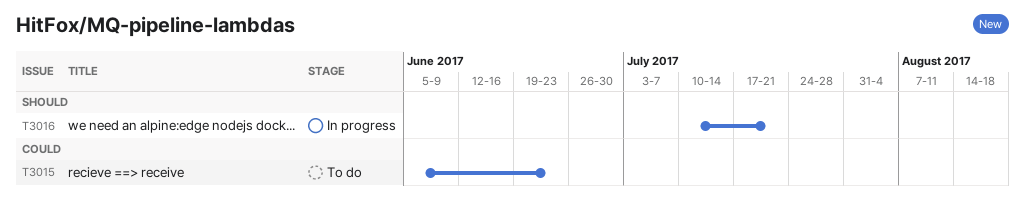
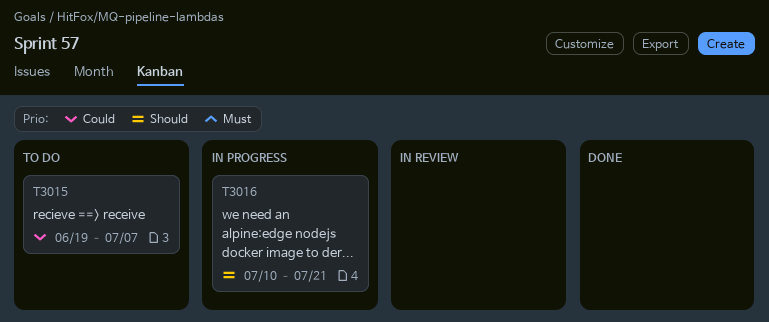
T3015, start: Jun 5 -> Jun 19
T3015, due: Jun 23 -> Jul 7

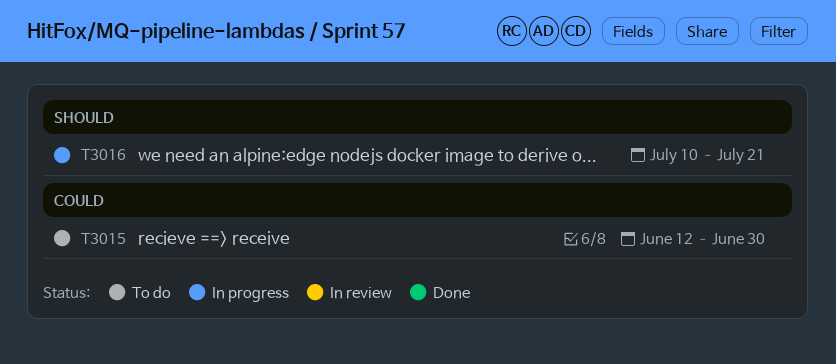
T3015, start: Jun 19 -> Jun 12
T3015, due: Jul 7 -> Jun 30

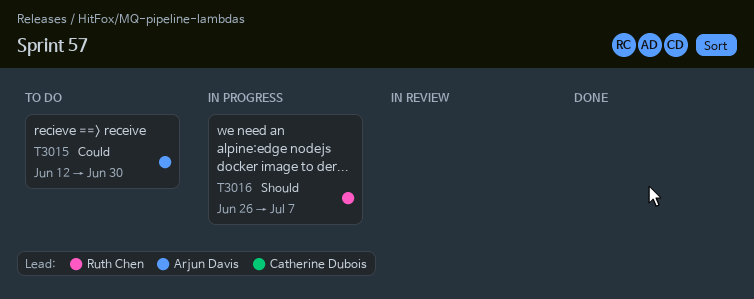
T3016, start: Jul 10 -> Jun 26
T3016, due: Jul 21 -> Jul 7

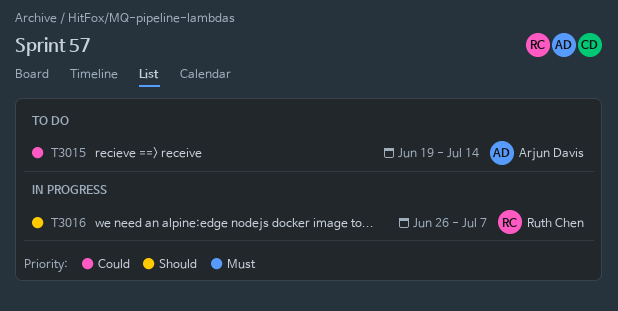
T3015, start: Jun 12 -> Jun 19
T3015, due: Jun 30 -> Jul 14

